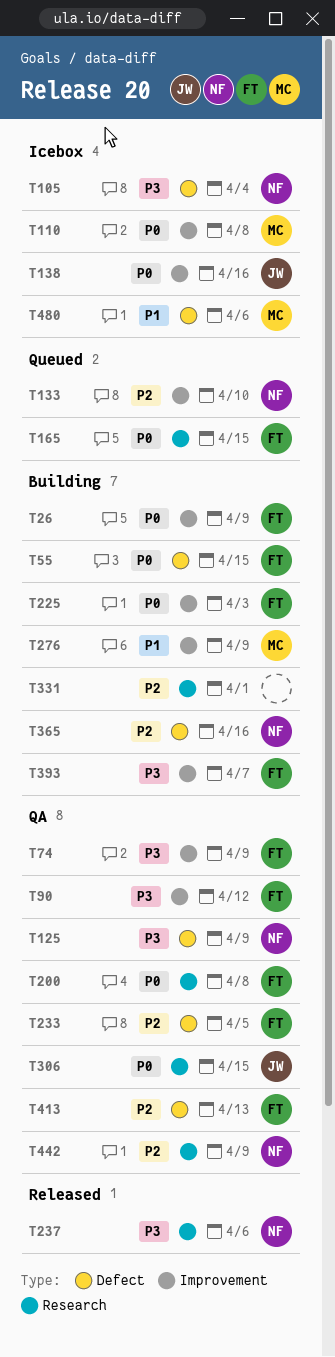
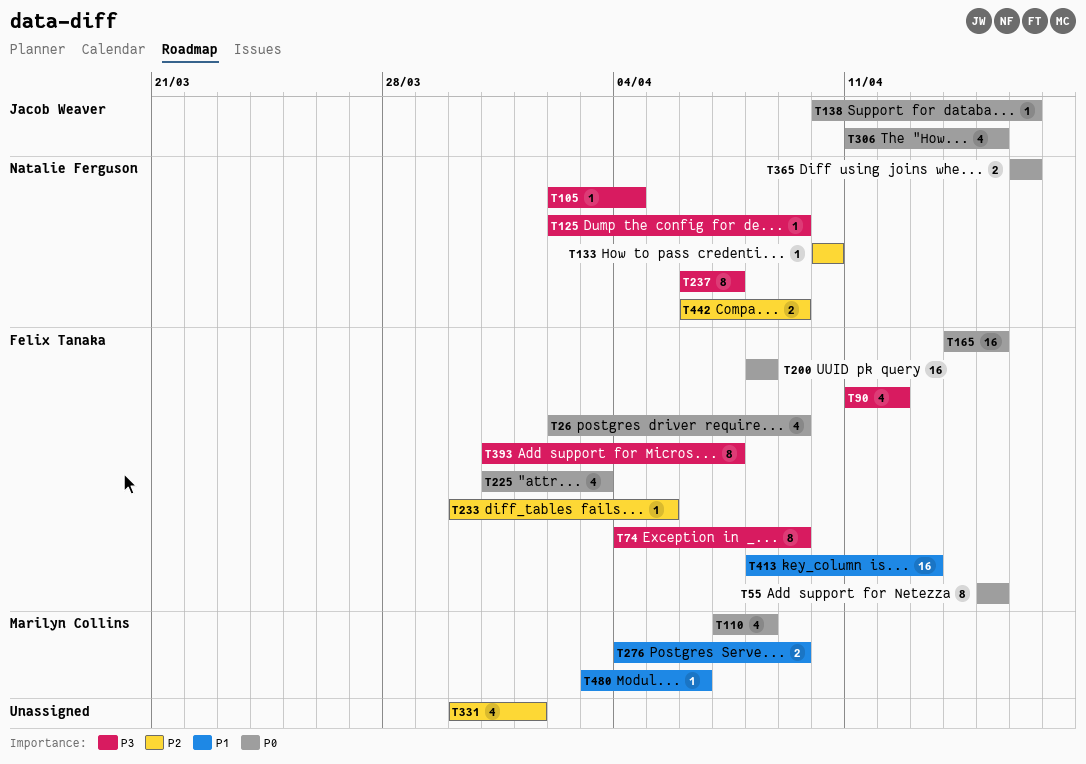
T237, due: Apr 6 -> Apr 7
T365, priority: P2 -> P0
T413, priority: P2 -> P1

